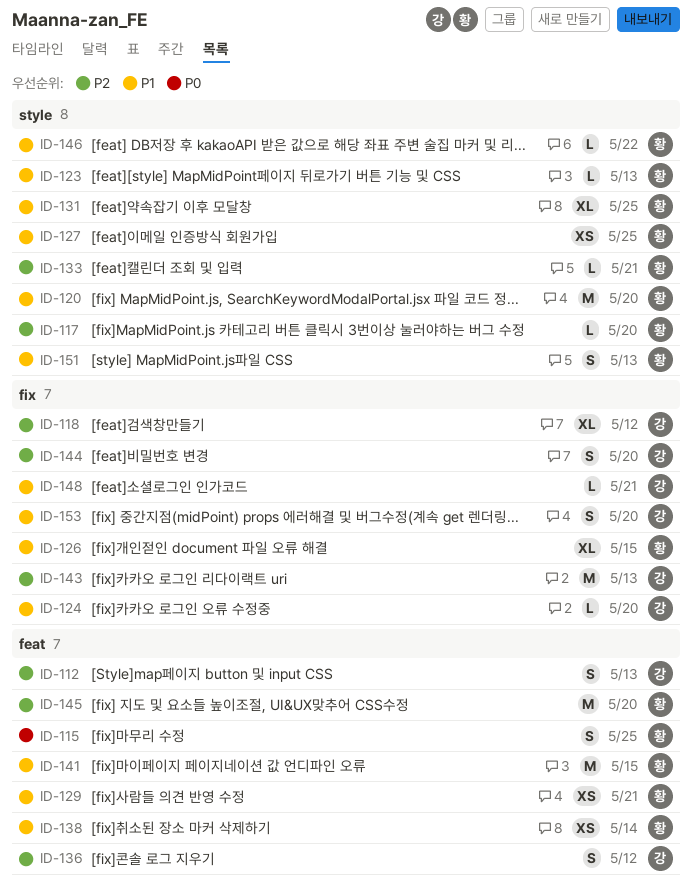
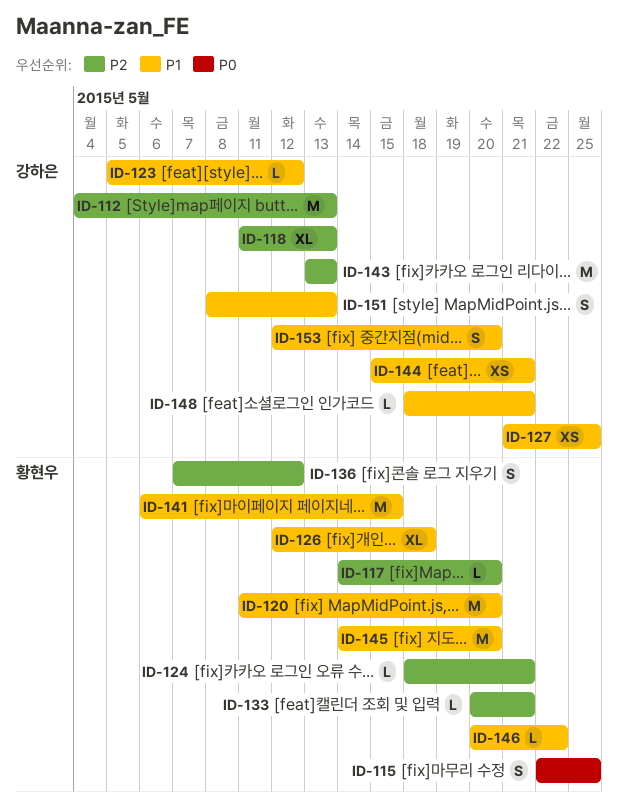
ID-112, estimate: S -> M
ID-118, due: May 12 -> May 13
ID-123, owner: 황현우 -> 강하은
ID-123, due: May 13 -> May 12
ID-124, owner: 강하은 -> 황현우
ID-124, priority: P1 -> P2
ID-124, due: May 20 -> May 21
ID-126, due: May 15 -> May 18
ID-127, owner: 황현우 -> 강하은
ID-129: present -> none
ID-131: present -> none
ID-136, owner: 강하은 -> 황현우
ID-138: present -> none
ID-144, priority: P2 -> P1
ID-144, estimate: S -> XS
ID-144, due: May 20 -> May 21
ID-145, priority: P2 -> P1
ID-151, owner: 황현우 -> 강하은

